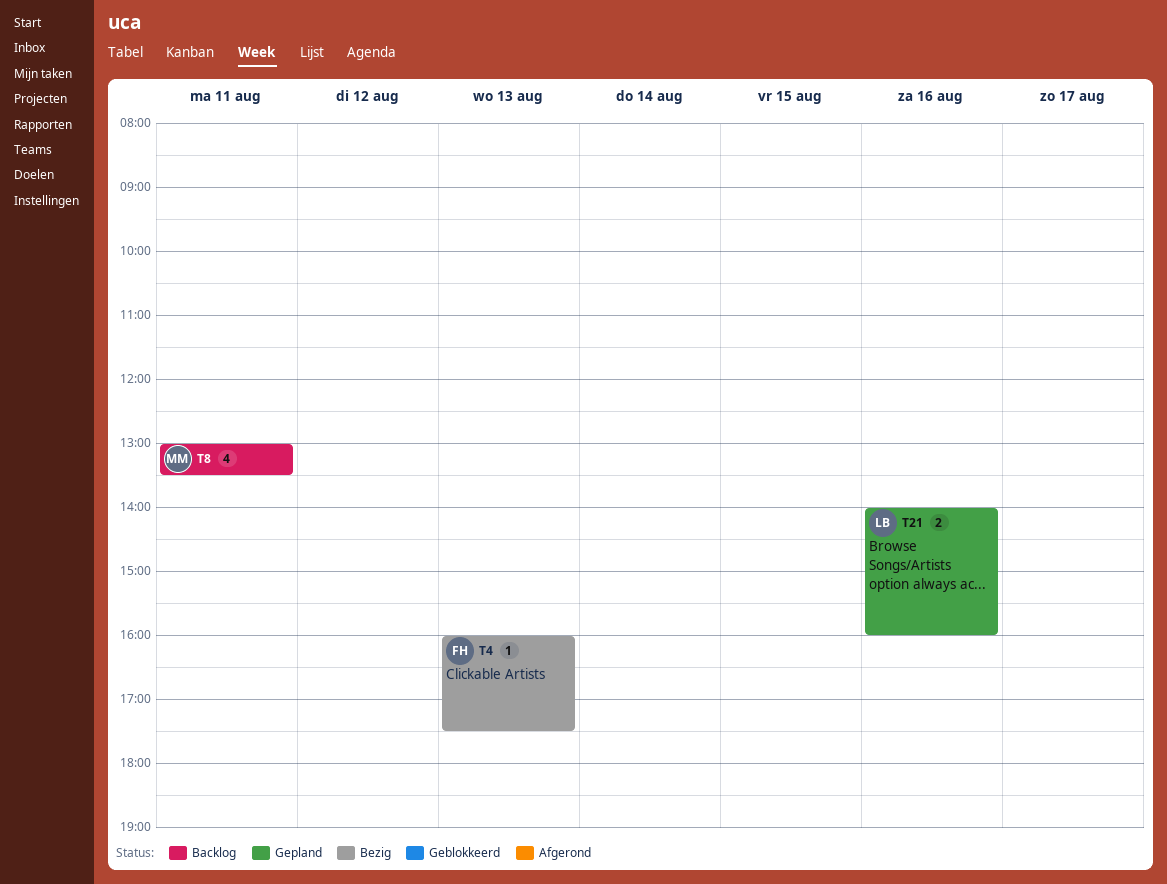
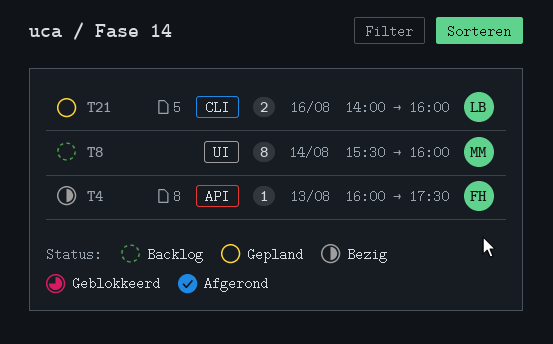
T8, estimate: 4 -> 8
T8, day: Aug 11 -> Aug 14
T8, begins: 13:00 -> 15:30
T8, ends: 13:30 -> 16:00

